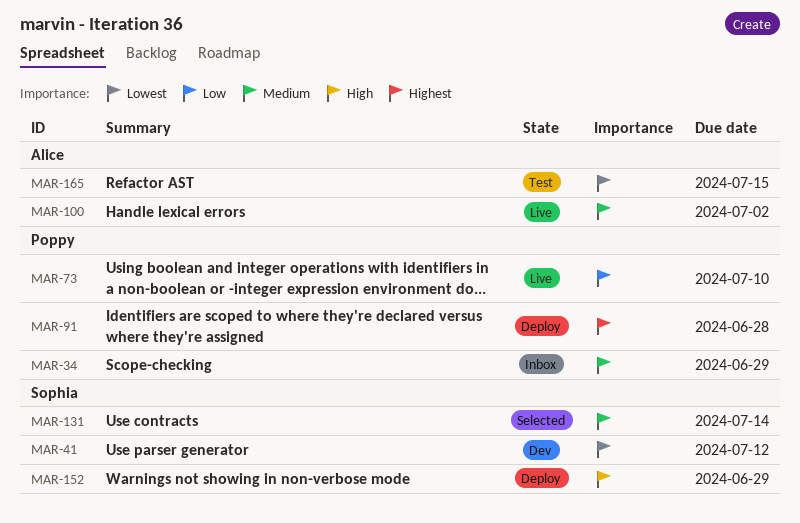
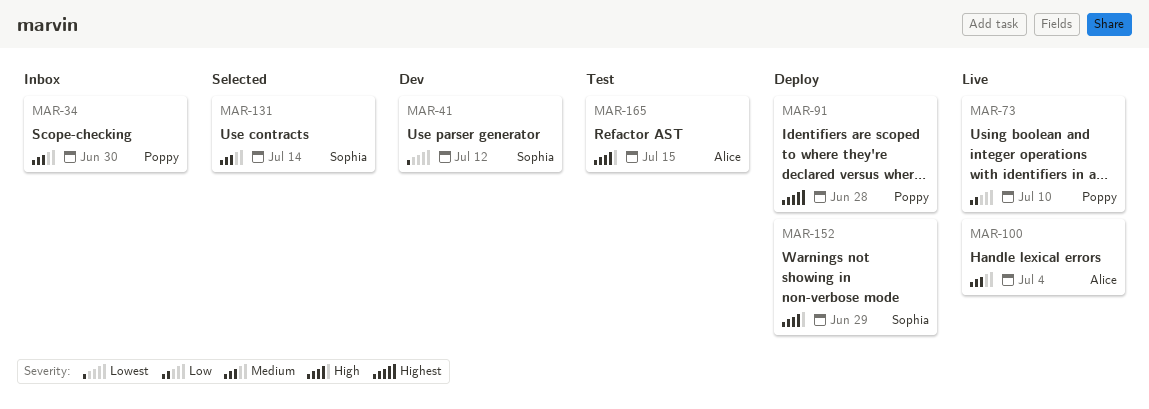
MAR-34, due: Jun 29 -> Jun 30
MAR-100, due: Jul 2 -> Jul 4
MAR-165, priority: Lowest -> High

